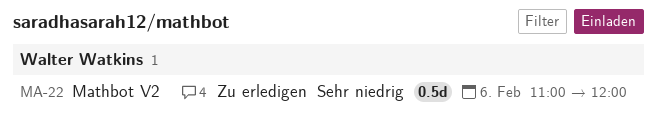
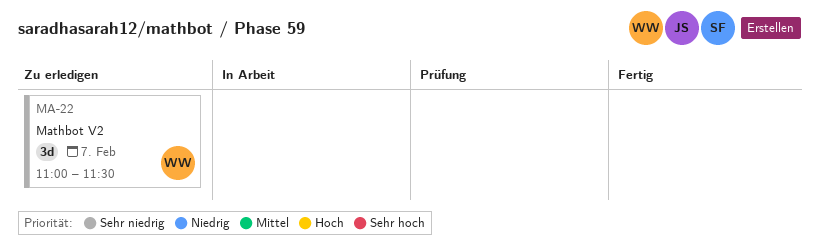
MA-22, estimate: 0.5d -> 3d
MA-22, day: Feb 6 -> Feb 7
MA-22, ends: 12:00 -> 11:30

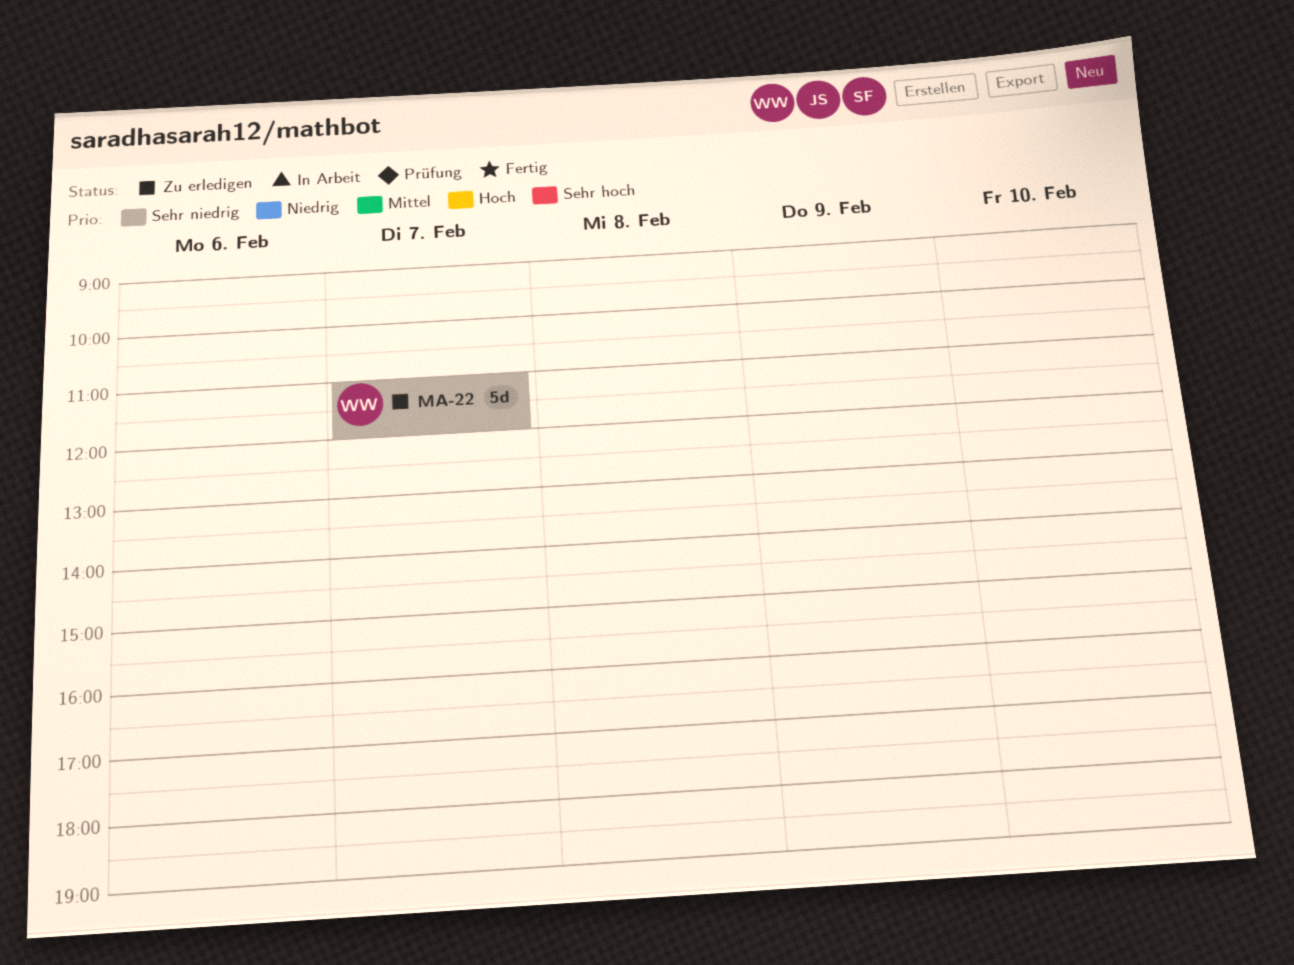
MA-22, estimate: 3d -> 5d
MA-22, ends: 11:30 -> 12:00

